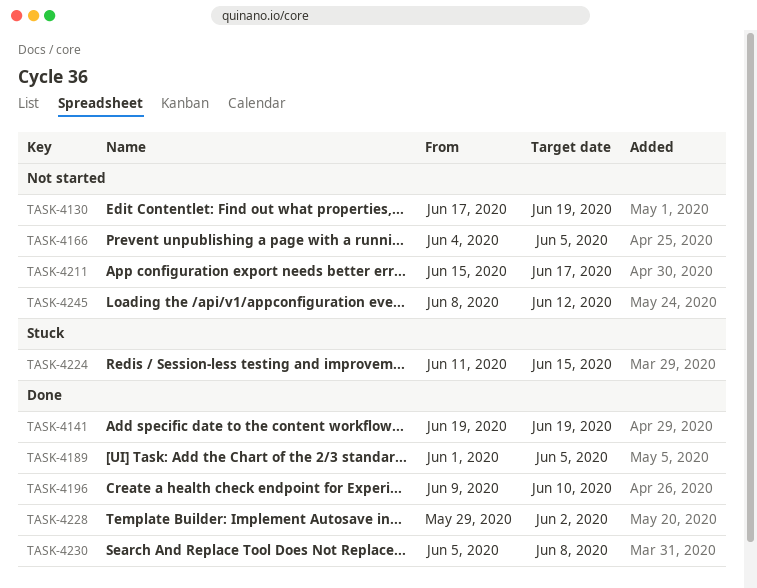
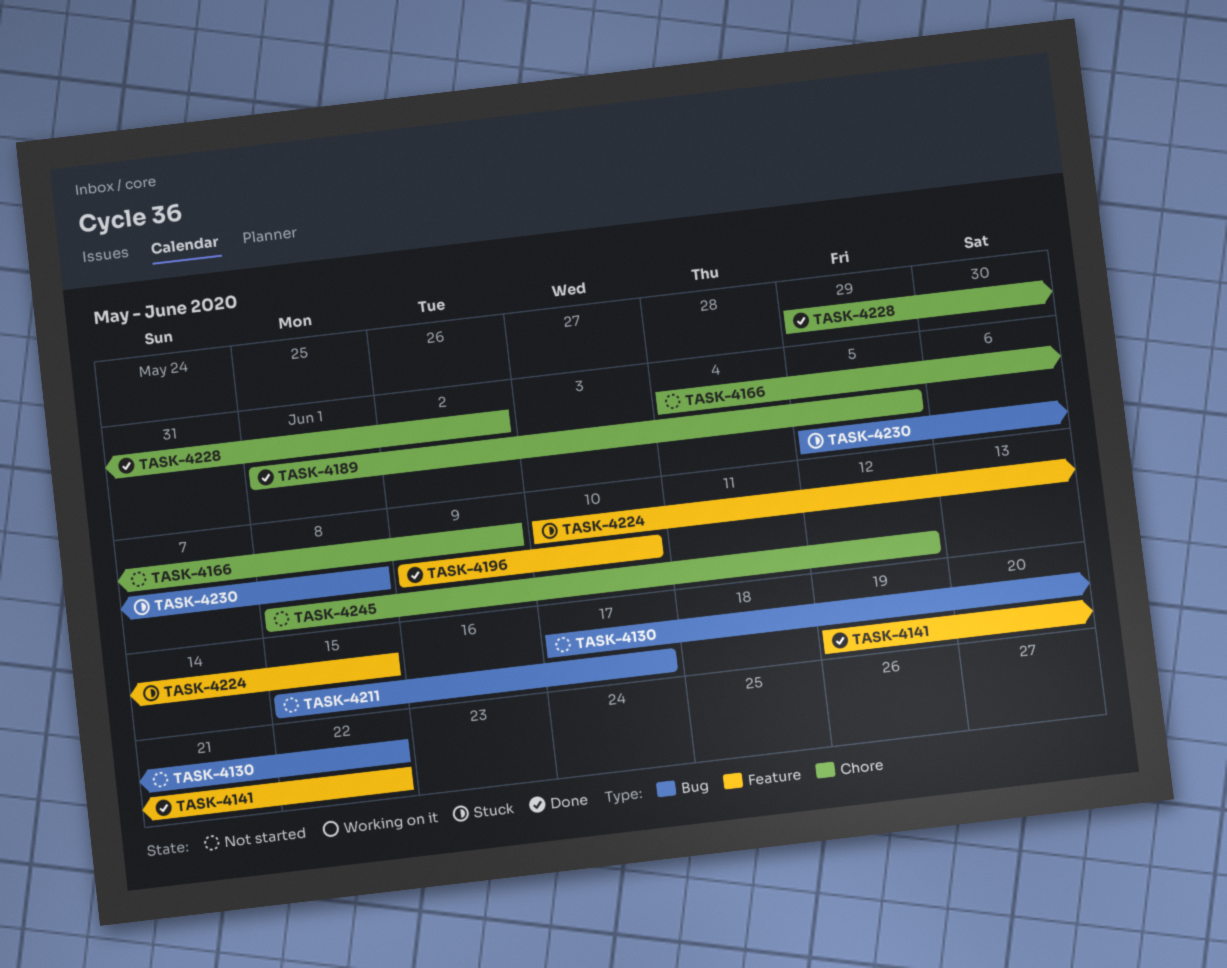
TASK-4130, due: Jun 19 -> Jun 22
TASK-4141, due: Jun 19 -> Jun 22
TASK-4166, due: Jun 5 -> Jun 9
TASK-4224, start: Jun 11 -> Jun 10
TASK-4230, status: Done -> Stuck

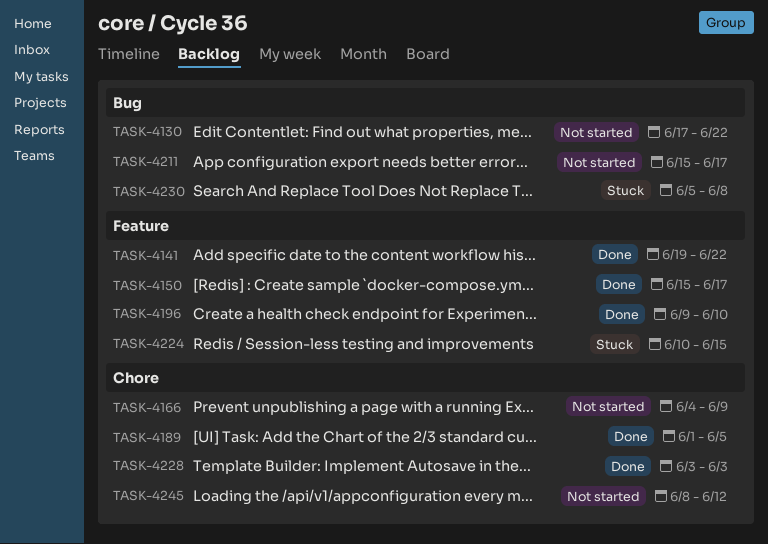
TASK-4150: none -> present
TASK-4228, start: May 29 -> Jun 3
TASK-4228, due: Jun 2 -> Jun 3

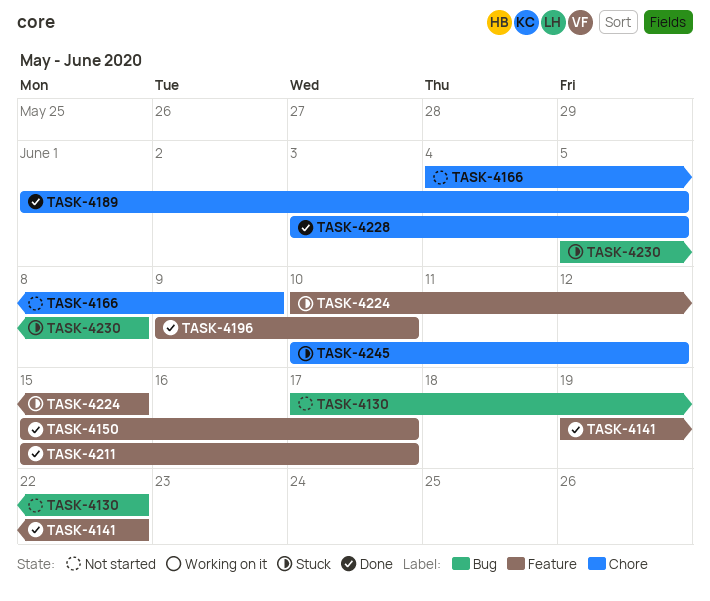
TASK-4211, status: Not started -> Done
TASK-4211, label: Bug -> Feature
TASK-4228, due: Jun 3 -> Jun 5
TASK-4245, status: Not started -> Stuck
TASK-4245, start: Jun 8 -> Jun 10

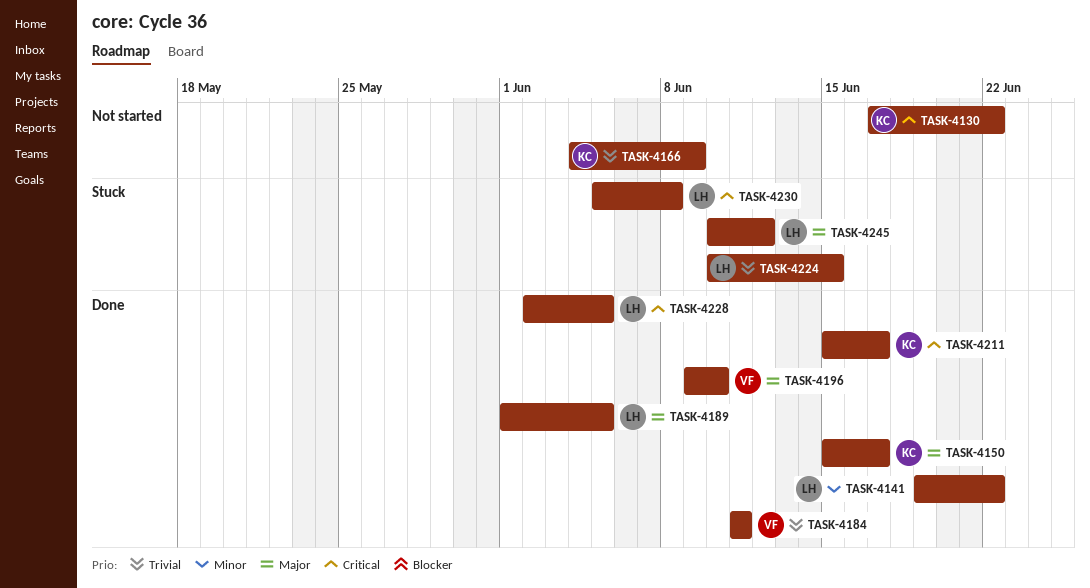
TASK-4184: none -> present
TASK-4228, start: Jun 3 -> Jun 2

